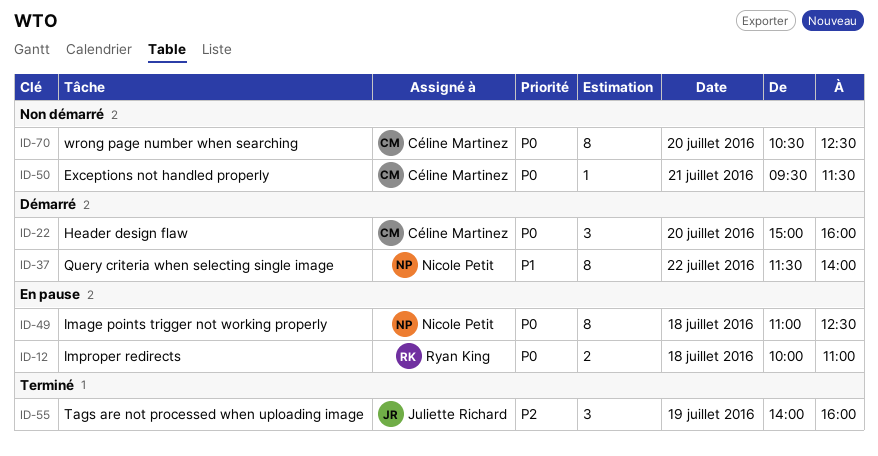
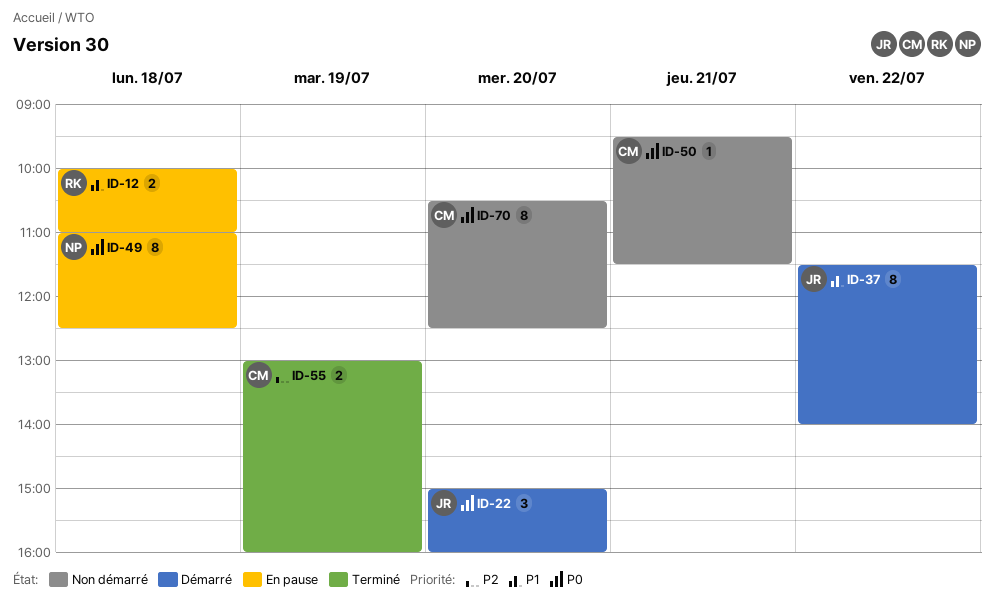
ID-12, priority: P0 -> P1
ID-22, owner: Céline Martinez -> Juliette Richard
ID-37, owner: Nicole Petit -> Juliette Richard
ID-55, owner: Juliette Richard -> Céline Martinez
ID-55, estimate: 3 -> 2
ID-55, begins: 14:00 -> 13:00

